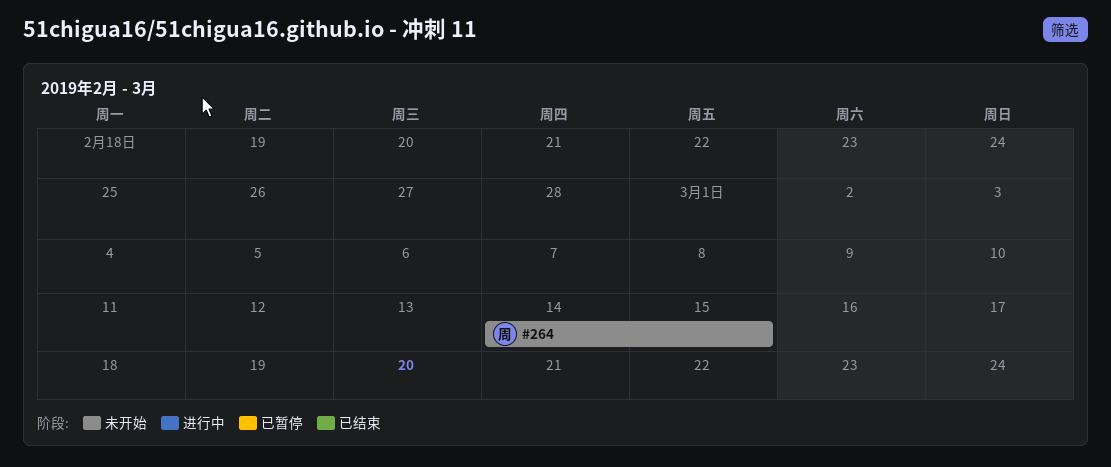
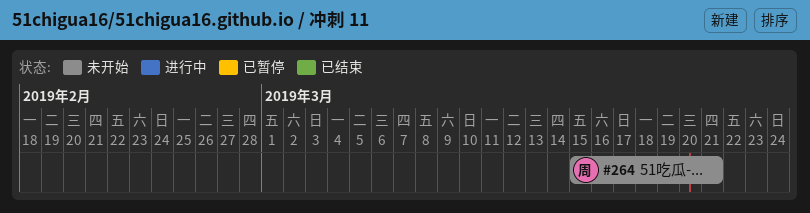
#264, start: Mar 14 -> Mar 15
#264, due: Mar 15 -> Mar 21

